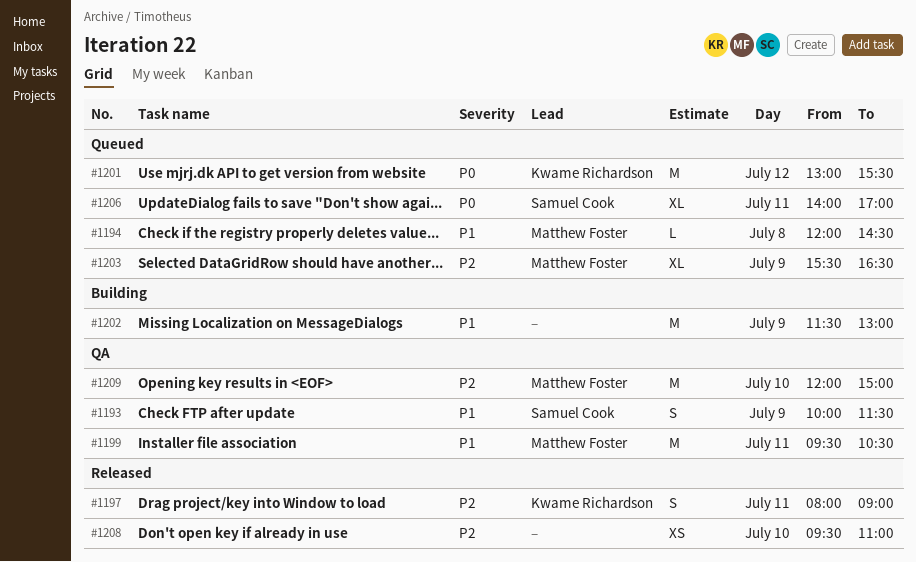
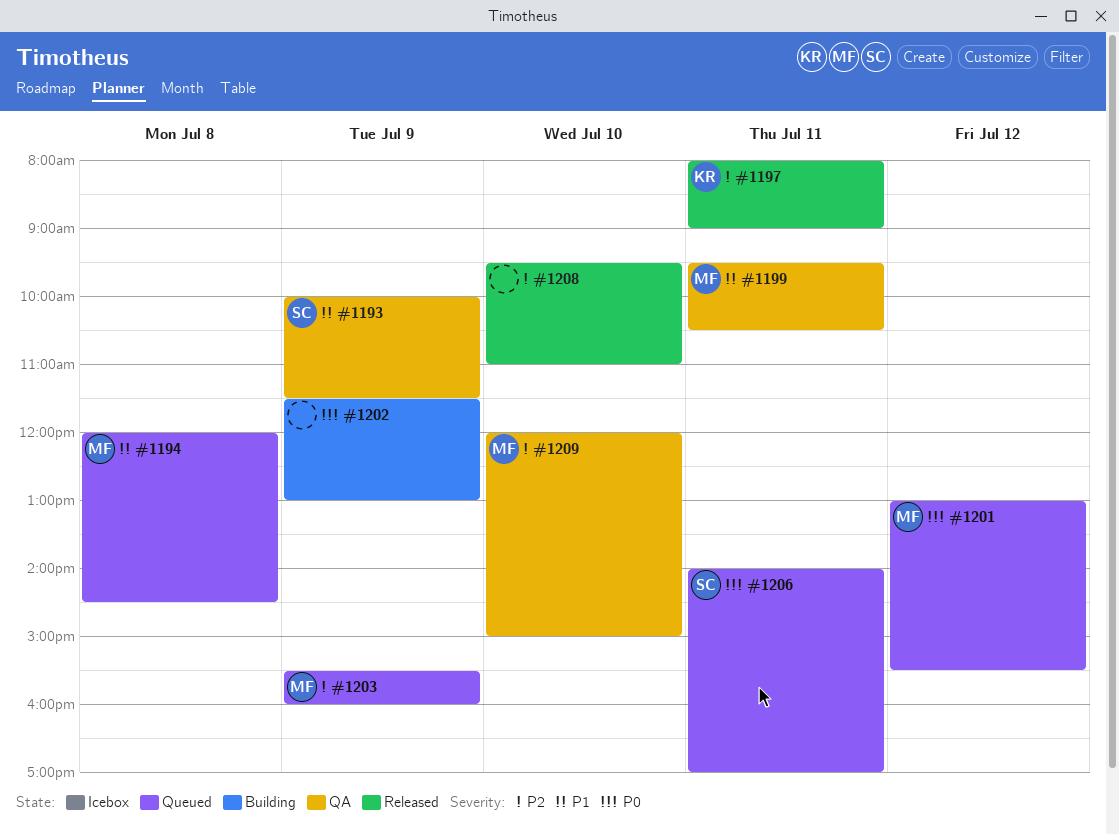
#1201, owner: Kwame Richardson -> Matthew Foster
#1202, priority: P1 -> P0
#1203, ends: 16:30 -> 16:00

